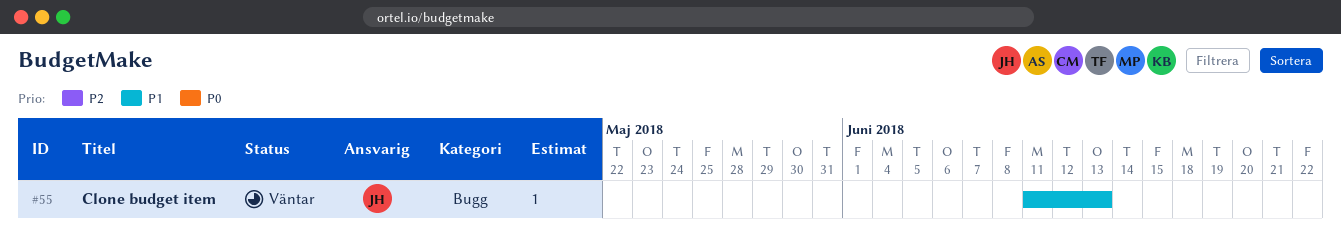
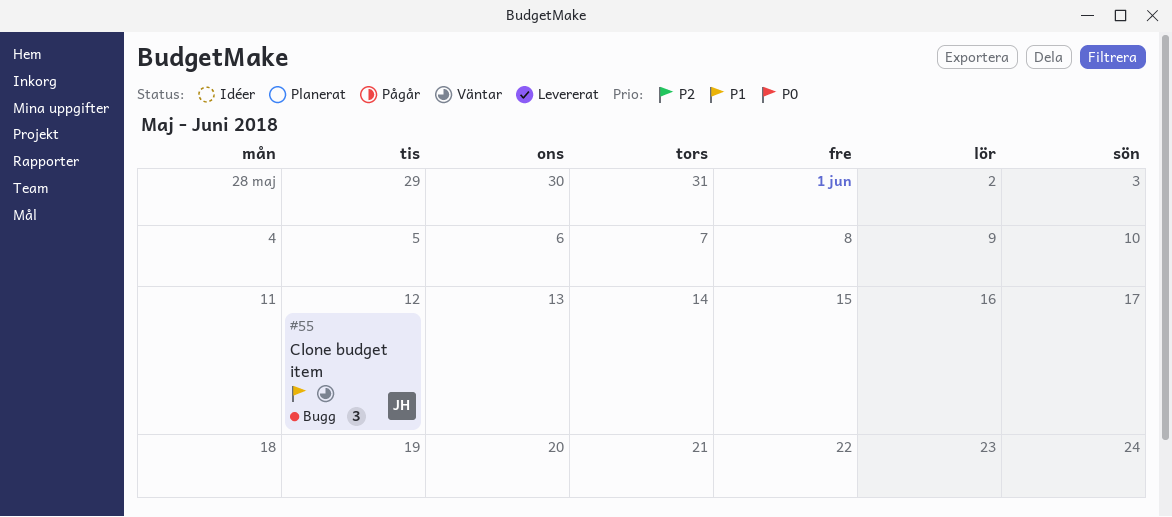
#55, estimate: 1 -> 3
#55, due: Jun 13 -> Jun 12

